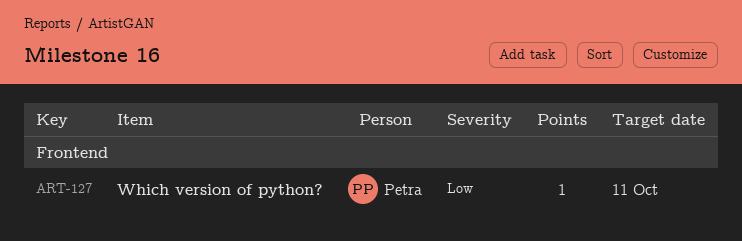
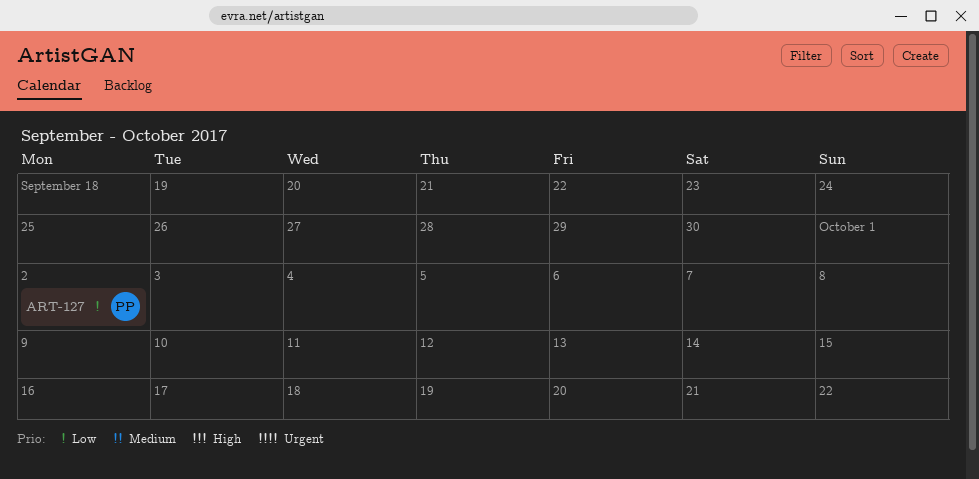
ART-127, due: Oct 11 -> Oct 2

